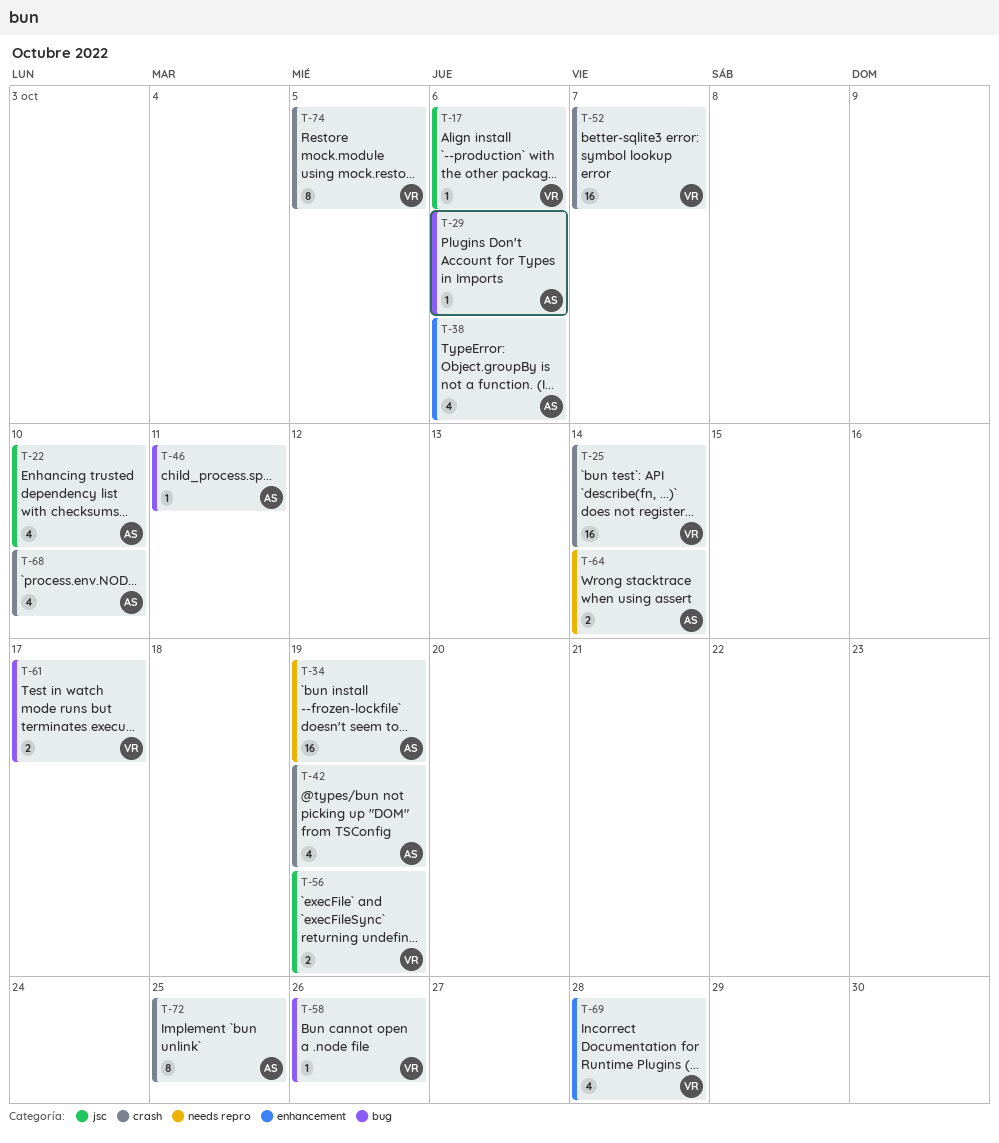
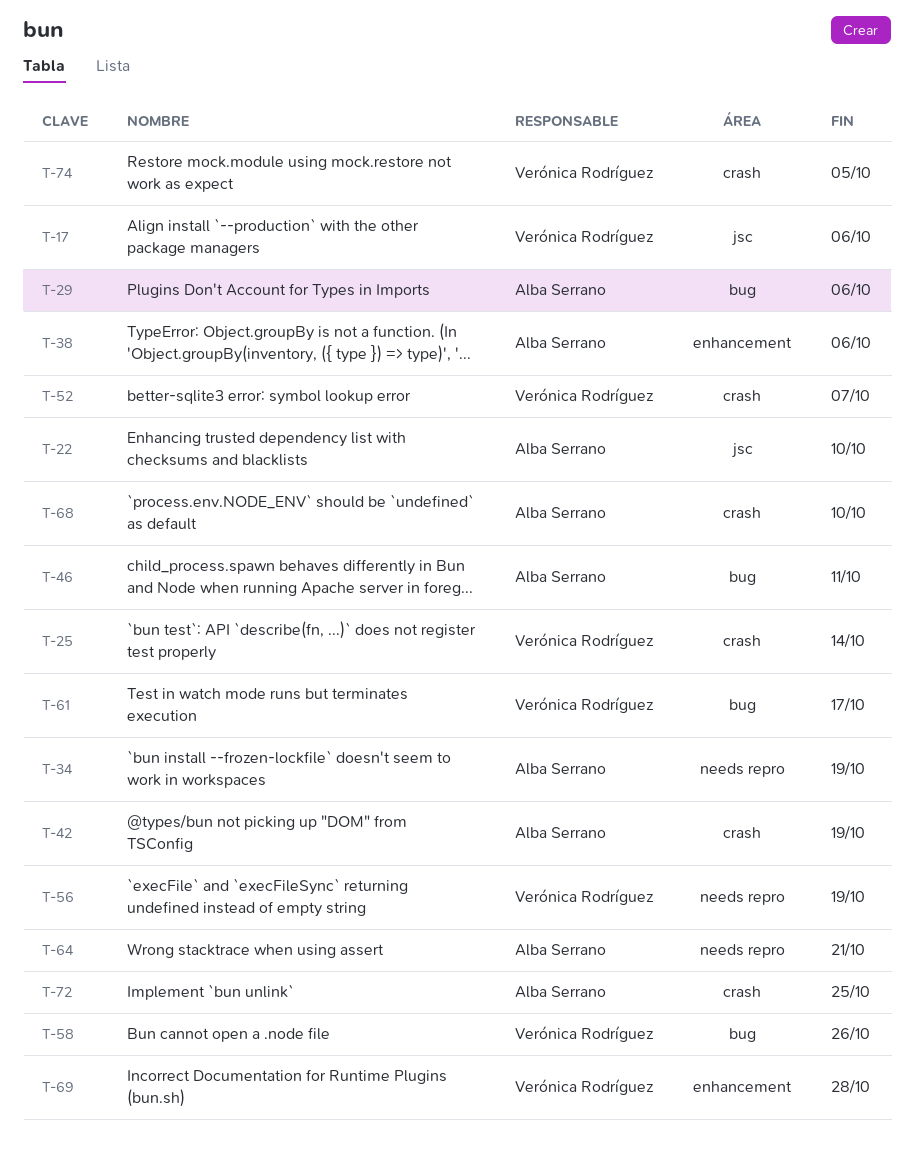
T-56, label: jsc -> needs repro
T-64, due: Oct 14 -> Oct 21

